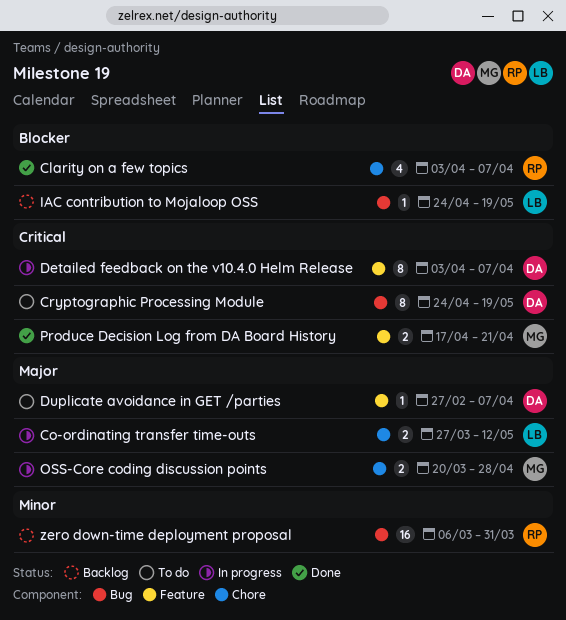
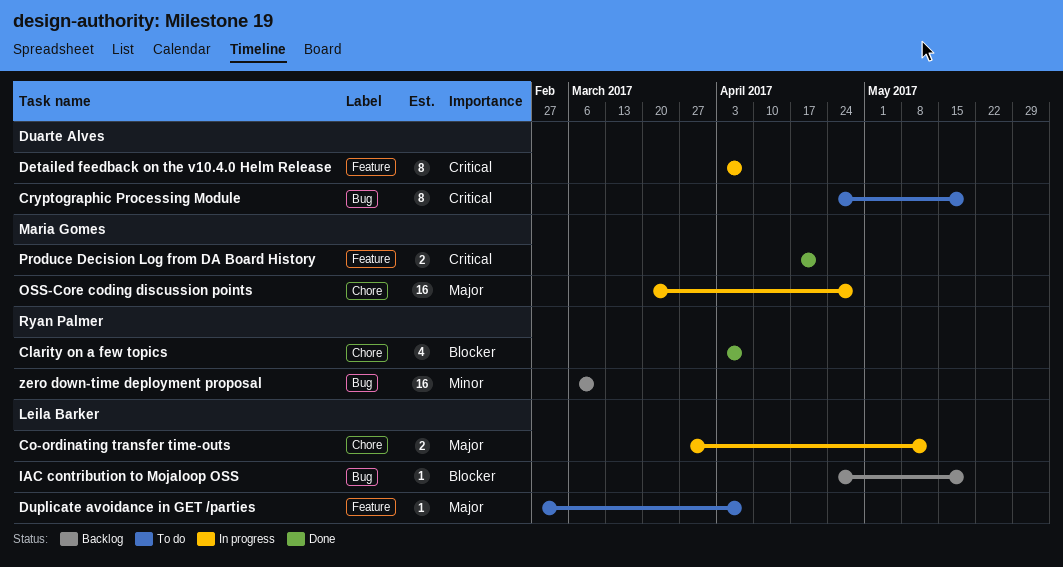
Duplicate avoidance in GET /parties, owner: Duarte Alves -> Leila Barker
OSS-Core coding discussion points, estimate: 2 -> 16
zero down-time deployment proposal, due: Mar 31 -> Mar 10

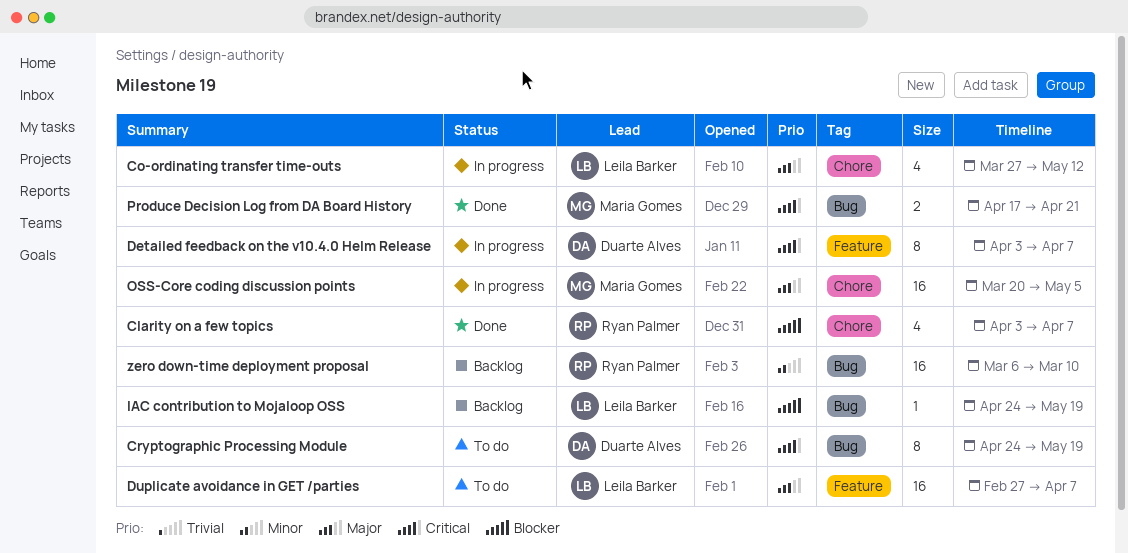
Co-ordinating transfer time-outs, estimate: 2 -> 4
Duplicate avoidance in GET /parties, estimate: 1 -> 16
OSS-Core coding discussion points, due: Apr 28 -> May 5
Produce Decision Log from DA Board History, label: Feature -> Bug

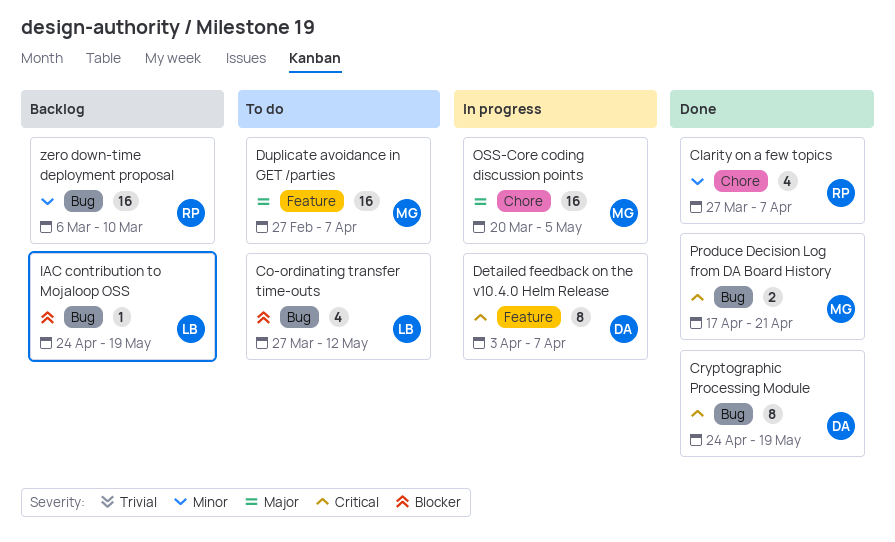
Clarity on a few topics, priority: Blocker -> Minor
Clarity on a few topics, start: Apr 3 -> Mar 27
Co-ordinating transfer time-outs, status: In progress -> To do
Co-ordinating transfer time-outs, priority: Major -> Blocker
Co-ordinating transfer time-outs, label: Chore -> Bug
Cryptographic Processing Module, status: To do -> Done
Duplicate avoidance in GET /parties, owner: Leila Barker -> Maria Gomes

